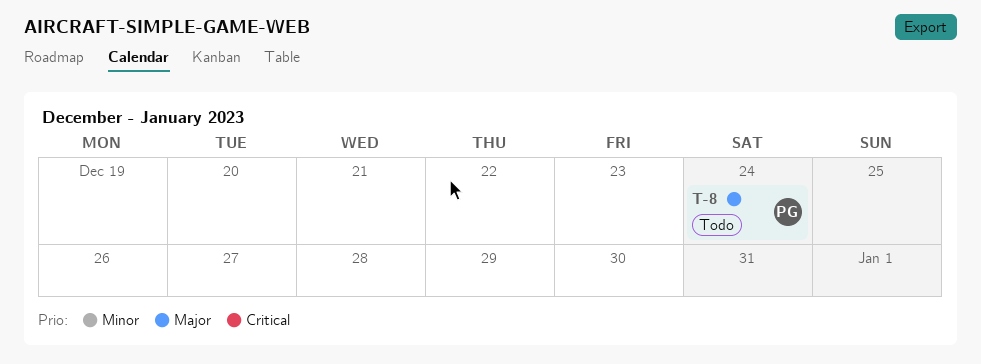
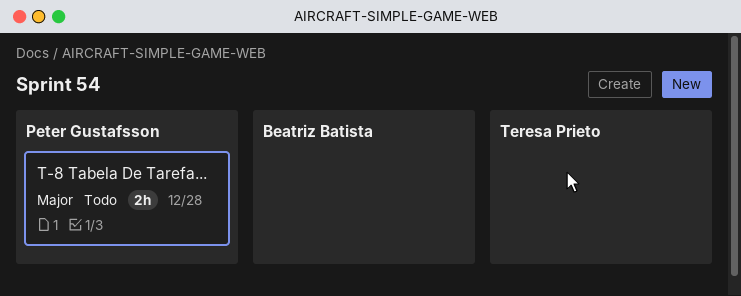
T-8, due: Dec 24 -> Dec 28

